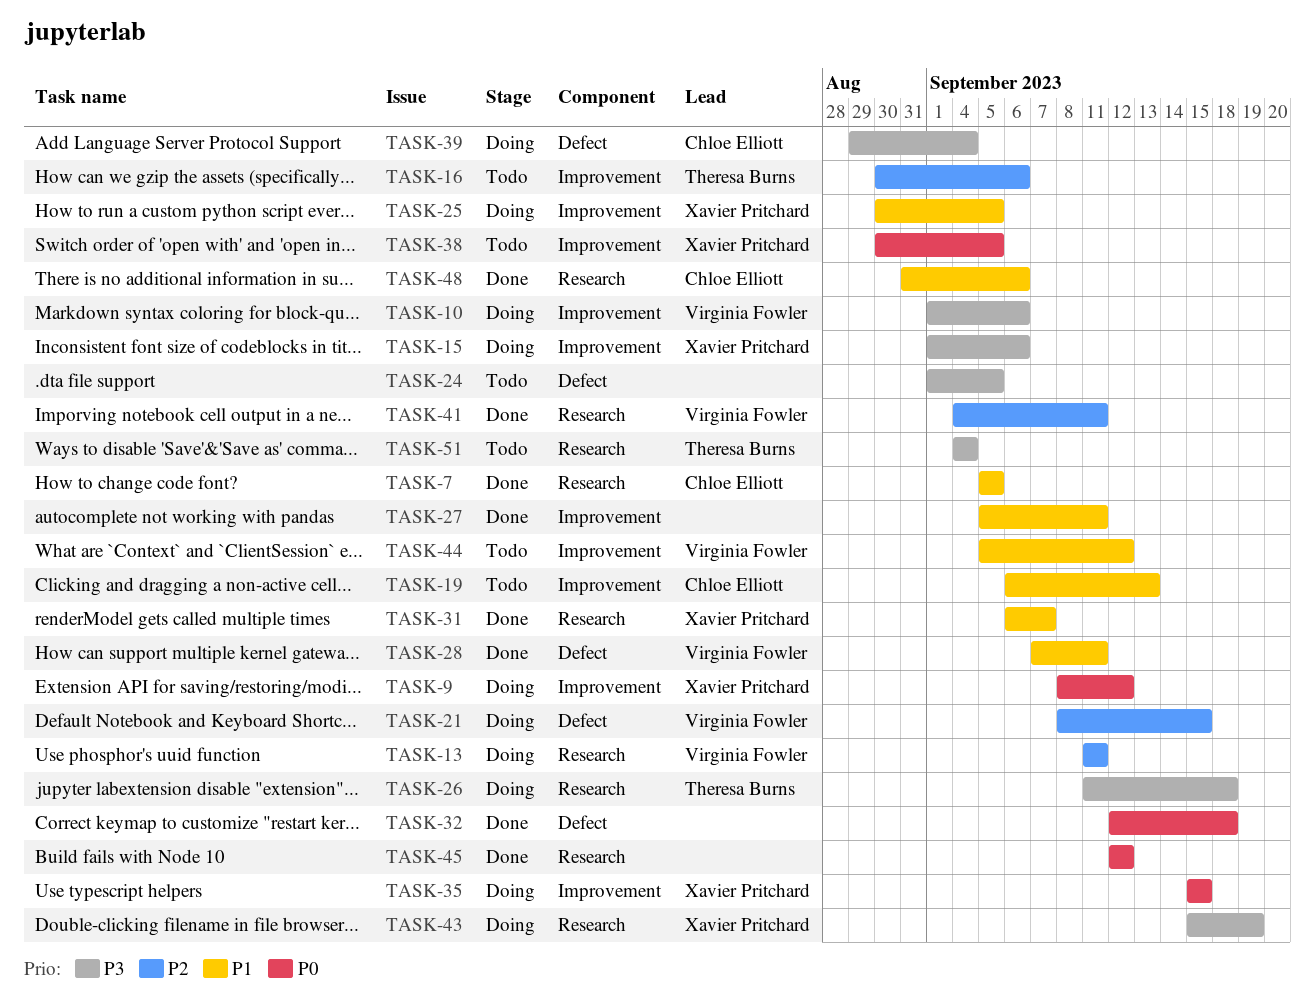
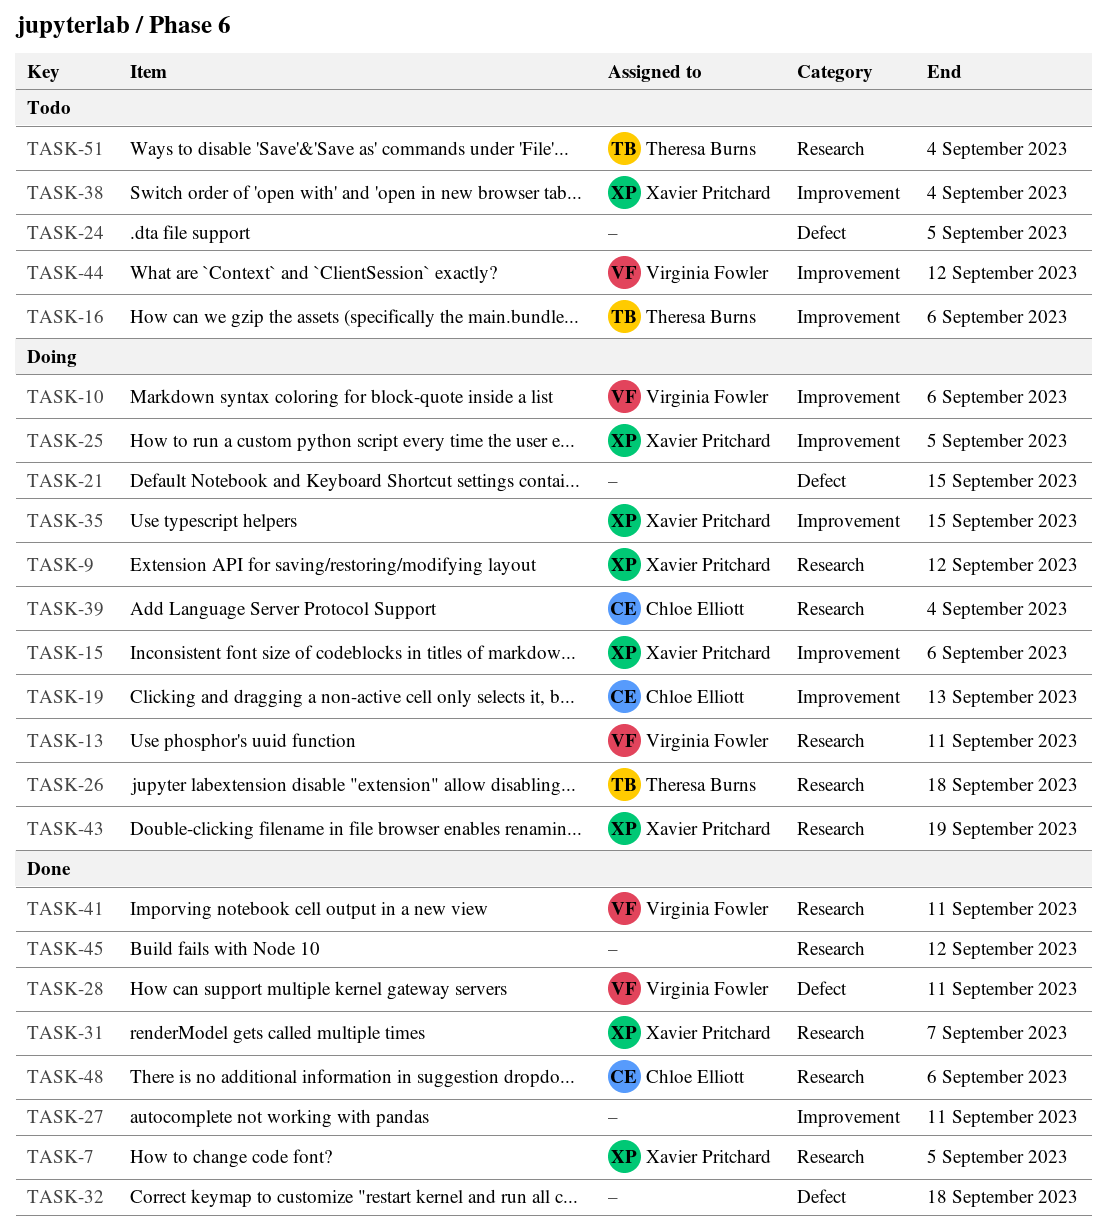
TASK-7, owner: Chloe Elliott -> Xavier Pritchard
TASK-9, label: Improvement -> Research
TASK-19, status: Todo -> Doing
TASK-21, owner: Virginia Fowler -> none
TASK-38, due: Sep 5 -> Sep 4
TASK-39, label: Defect -> Research

